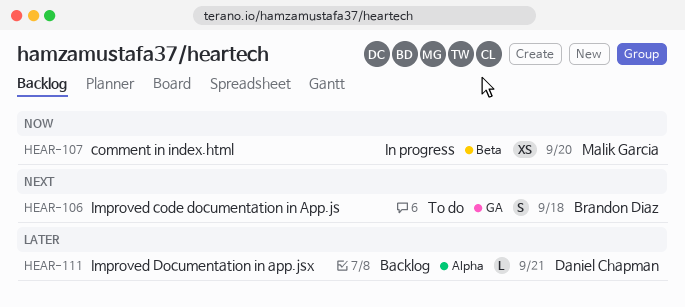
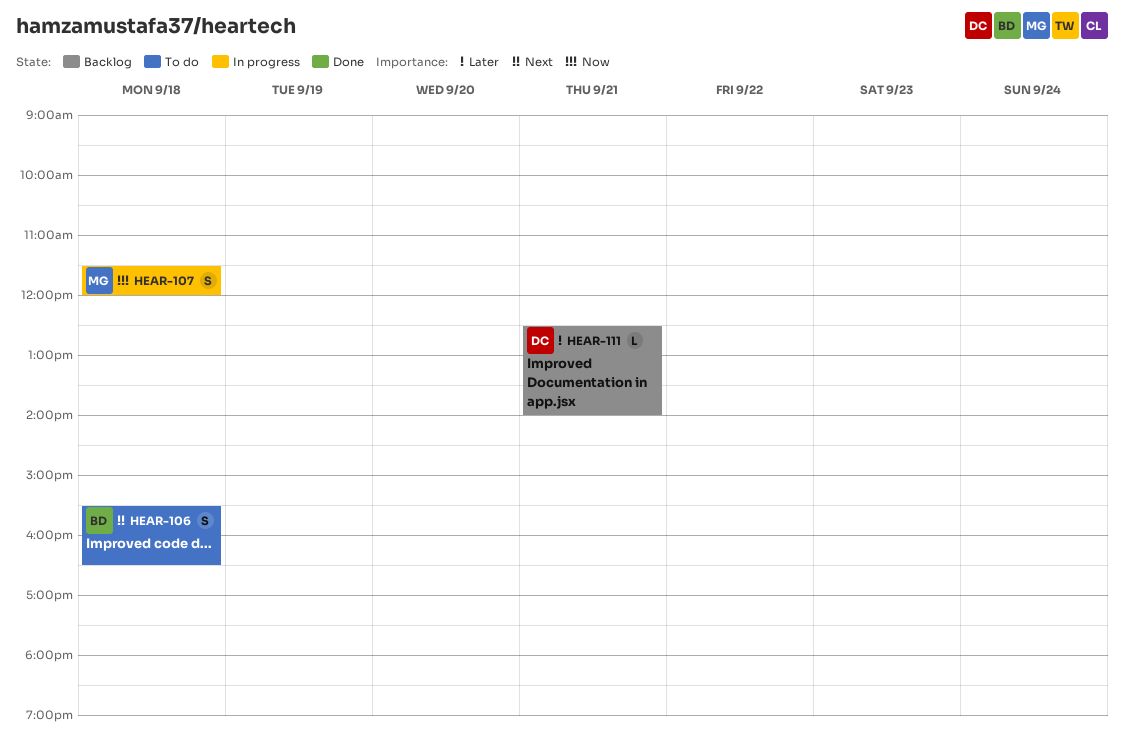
HEAR-107, estimate: XS -> S
HEAR-107, day: Sep 20 -> Sep 18

